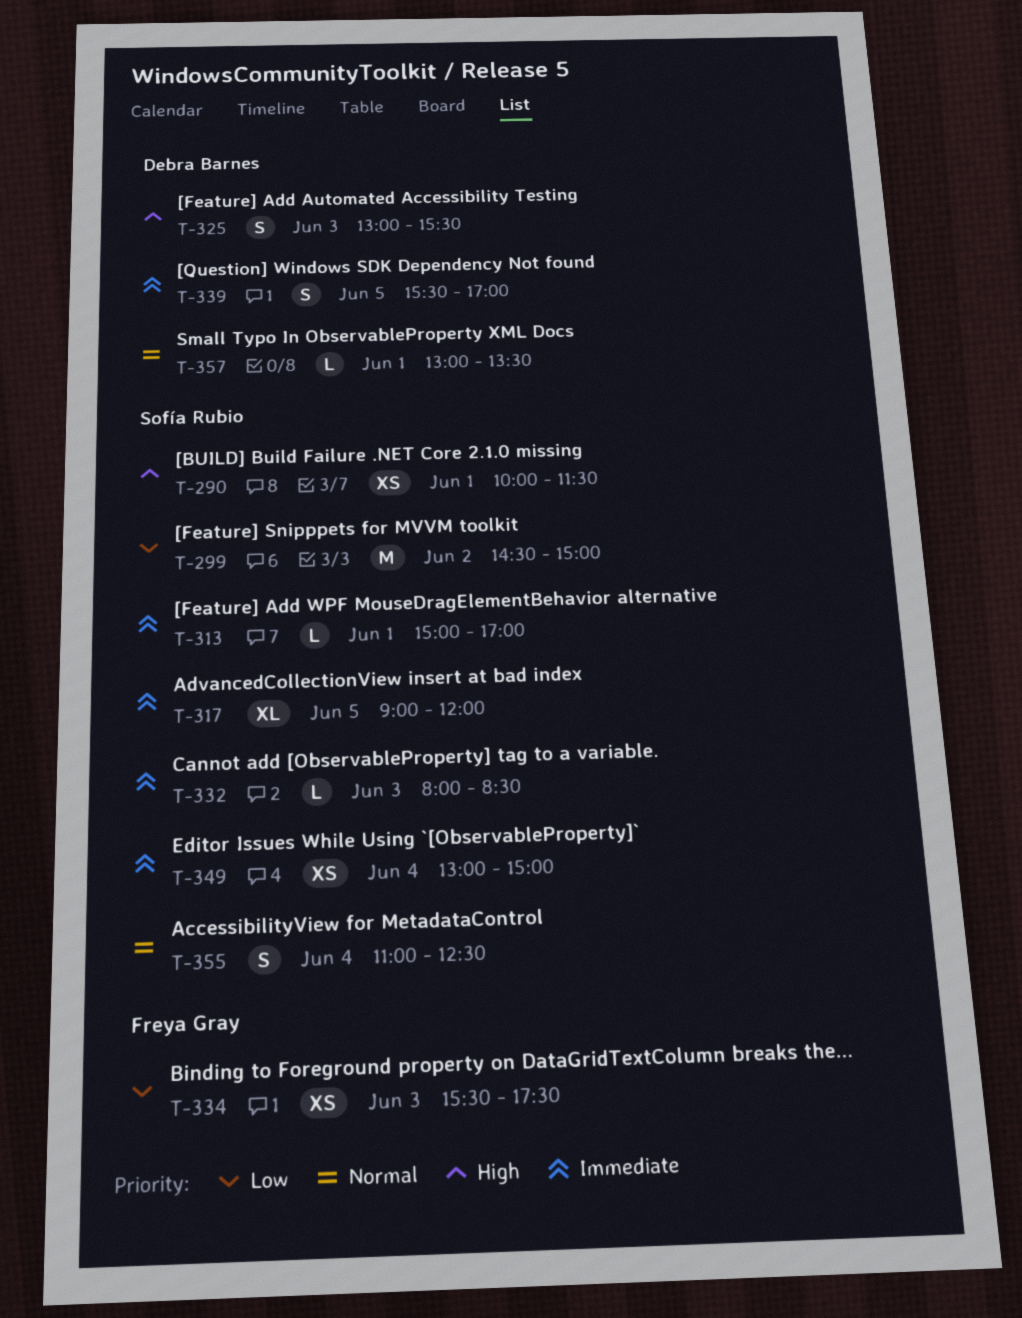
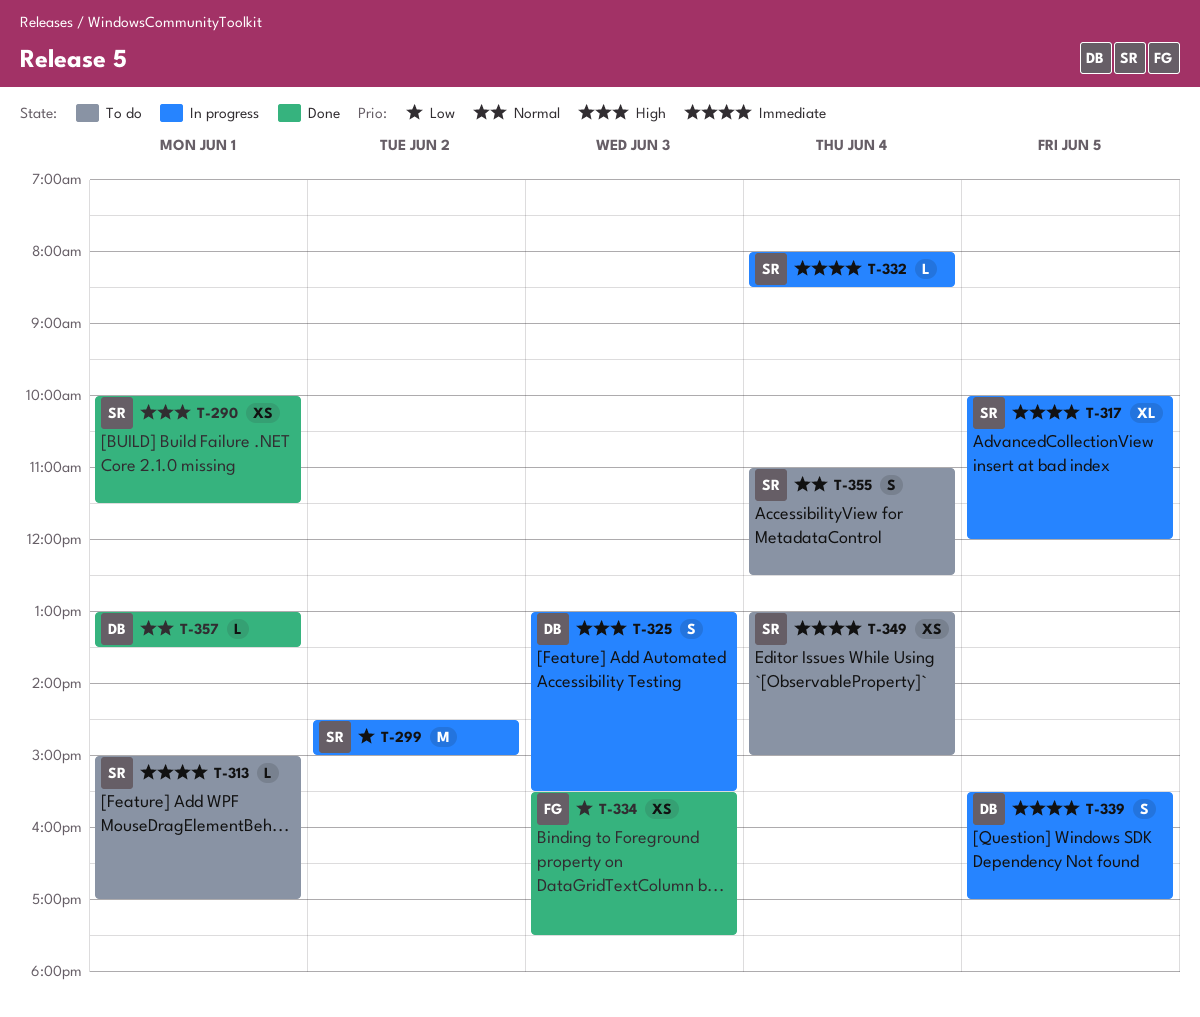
T-317, begins: 09:00 -> 10:00
T-332, day: Jun 3 -> Jun 4

